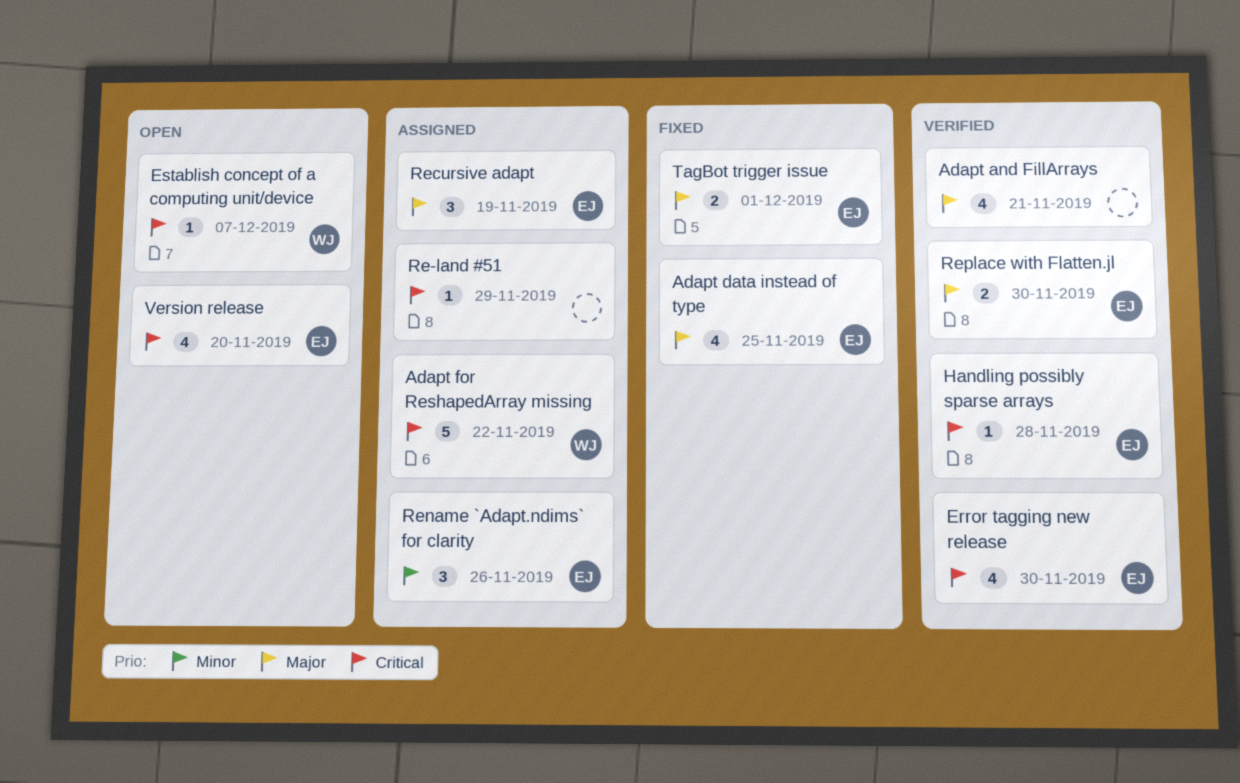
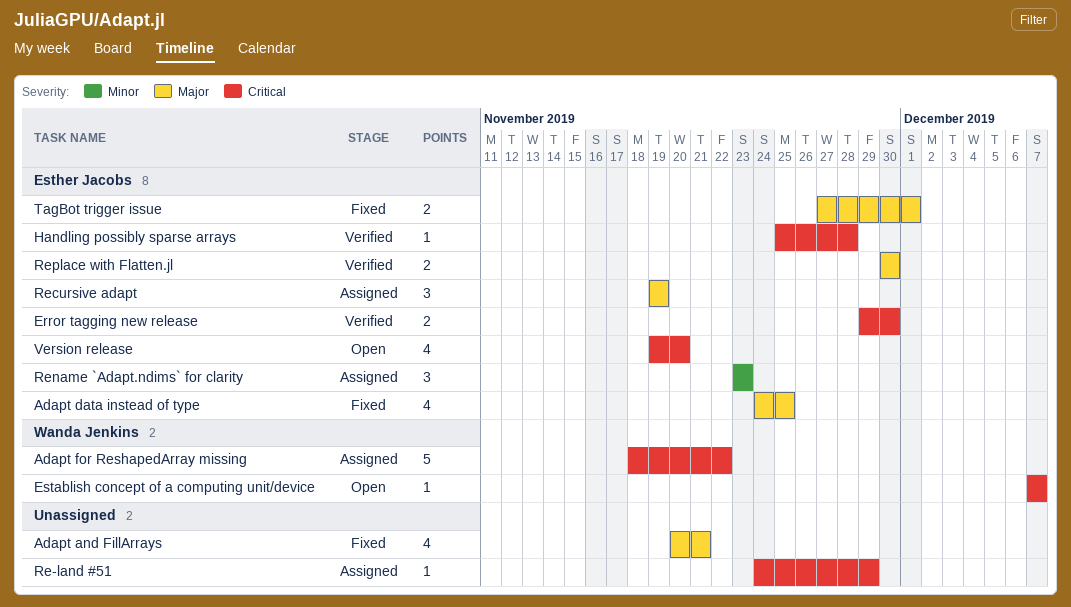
Adapt and FillArrays, status: Verified -> Fixed
Error tagging new release, estimate: 4 -> 2
Rename `Adapt.ndims` for clarity, due: Nov 26 -> Nov 23

